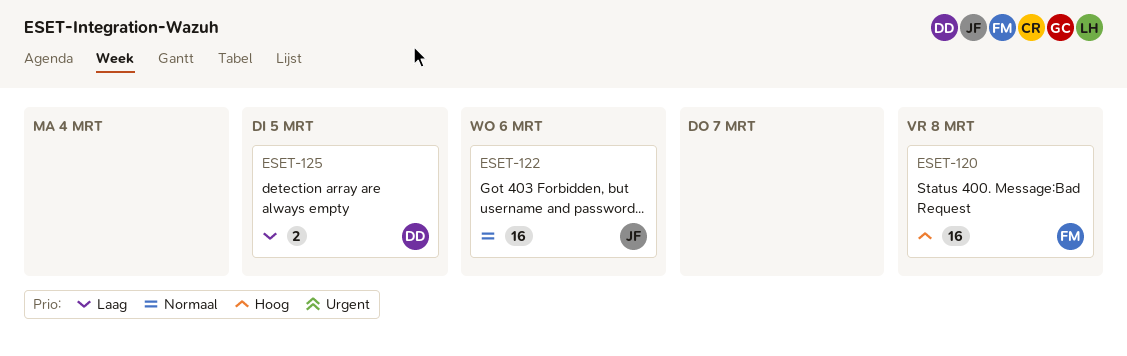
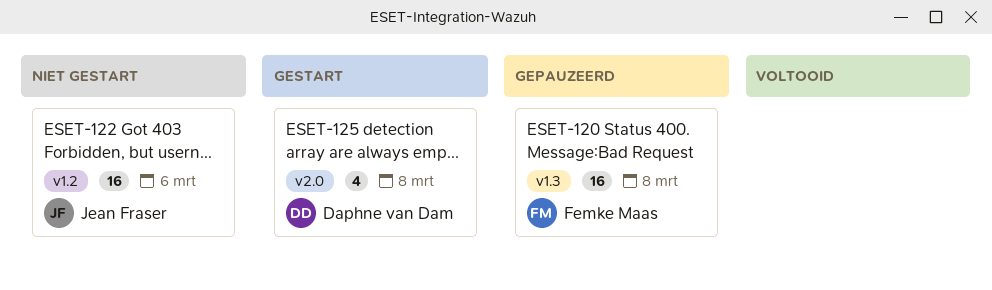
ESET-125, estimate: 2 -> 4
ESET-125, due: Mar 5 -> Mar 8

